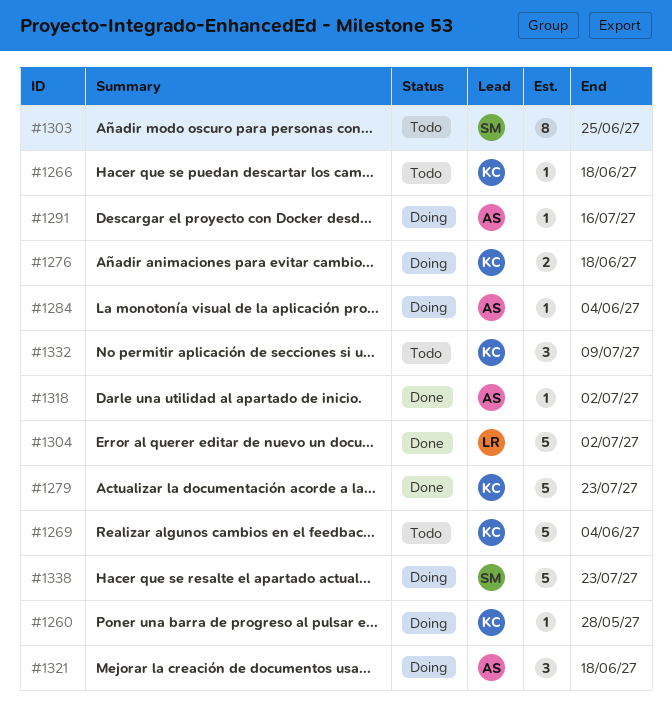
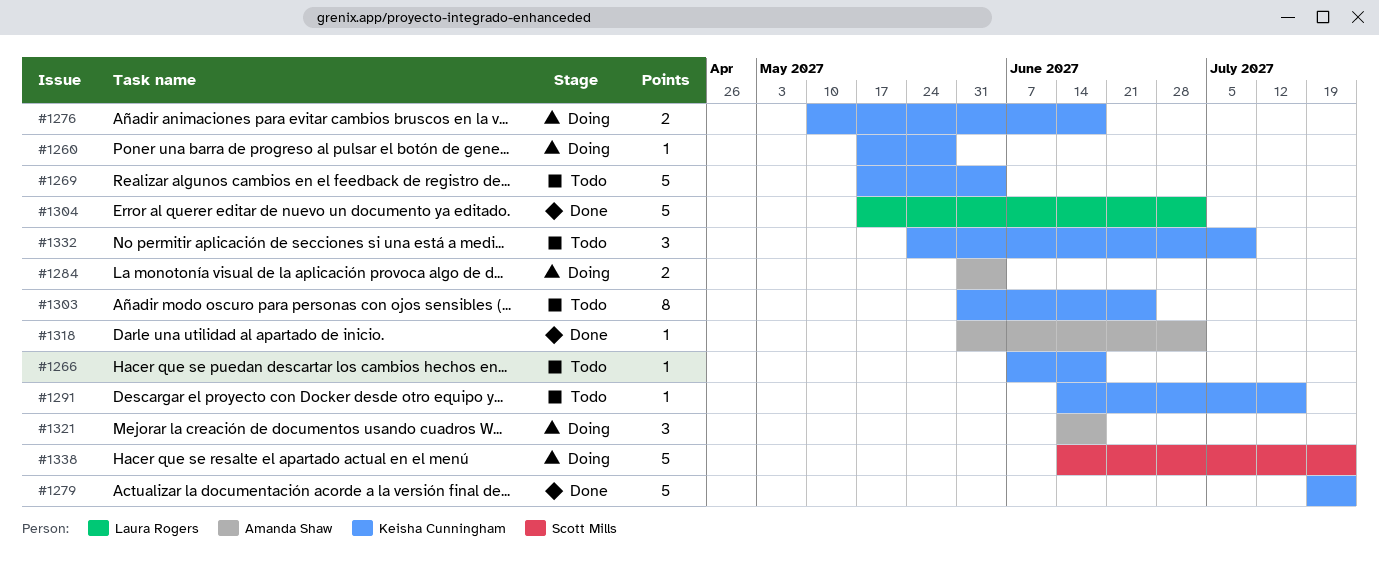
#1284, estimate: 1 -> 2
#1291, status: Doing -> Todo
#1291, owner: Amanda Shaw -> Keisha Cunningham
#1303, owner: Scott Mills -> Keisha Cunningham

